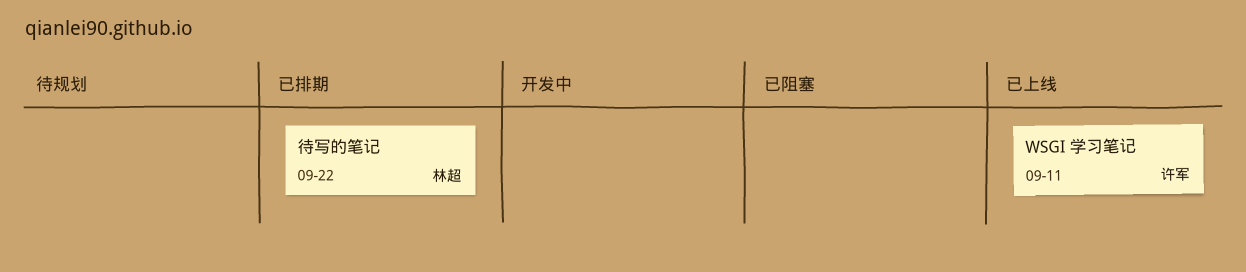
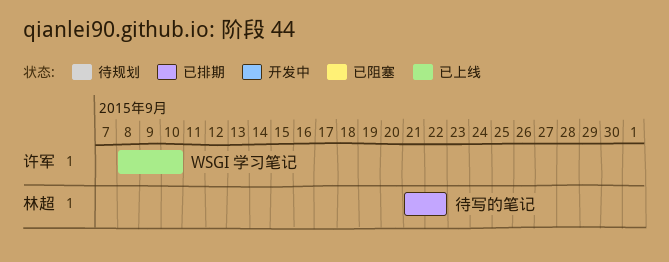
WSGI 学习笔记, due: Sep 11 -> Sep 10

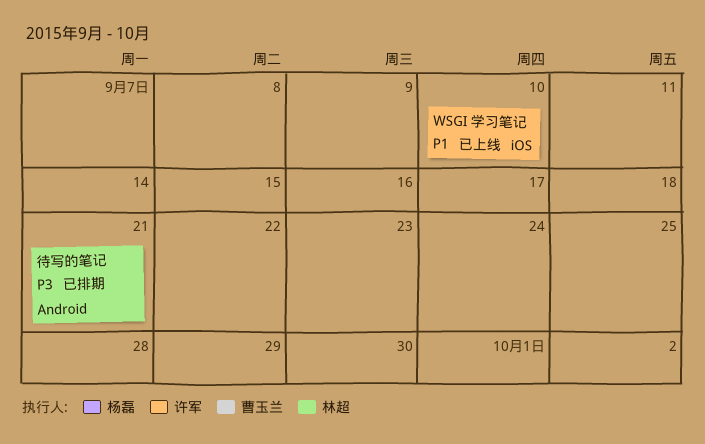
待写的笔记, due: Sep 22 -> Sep 21

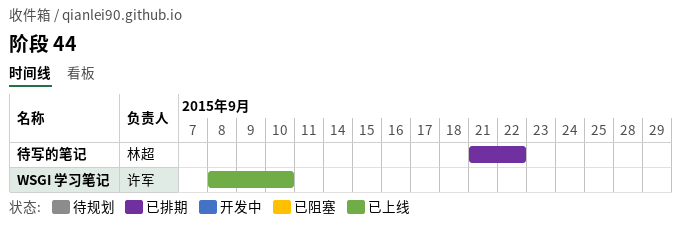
待写的笔记, due: Sep 21 -> Sep 22

